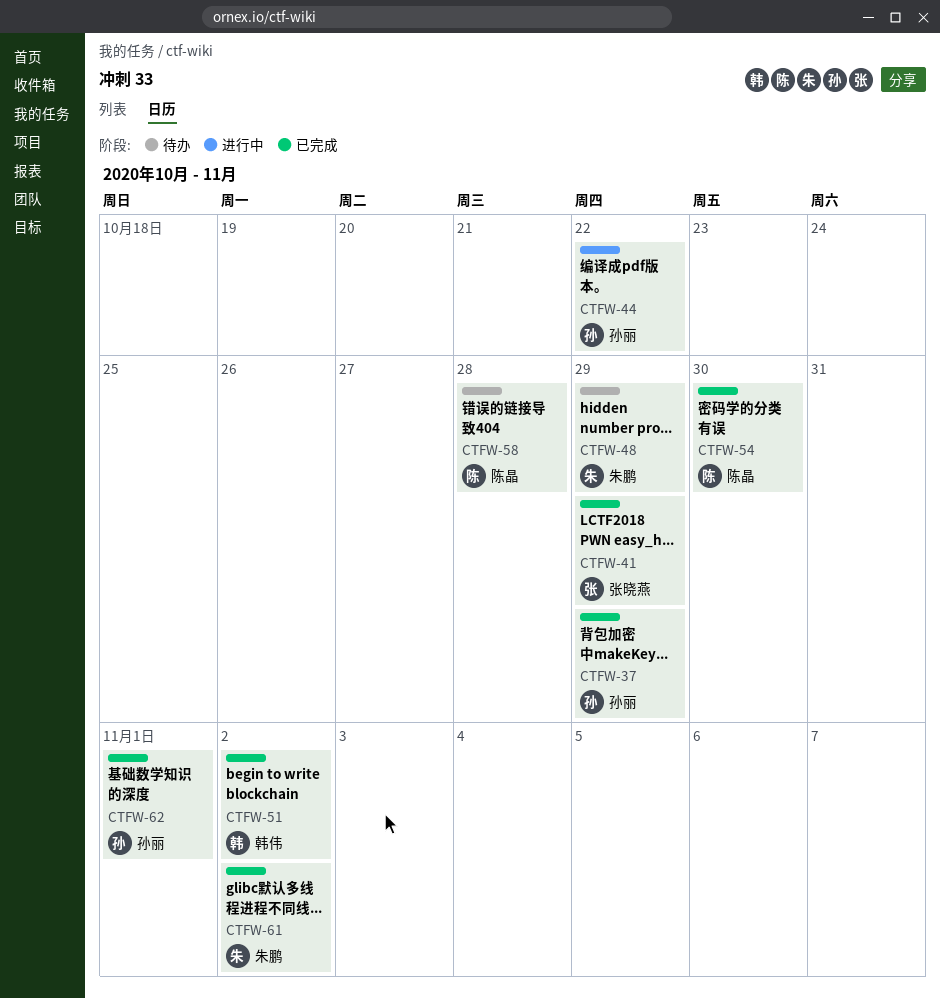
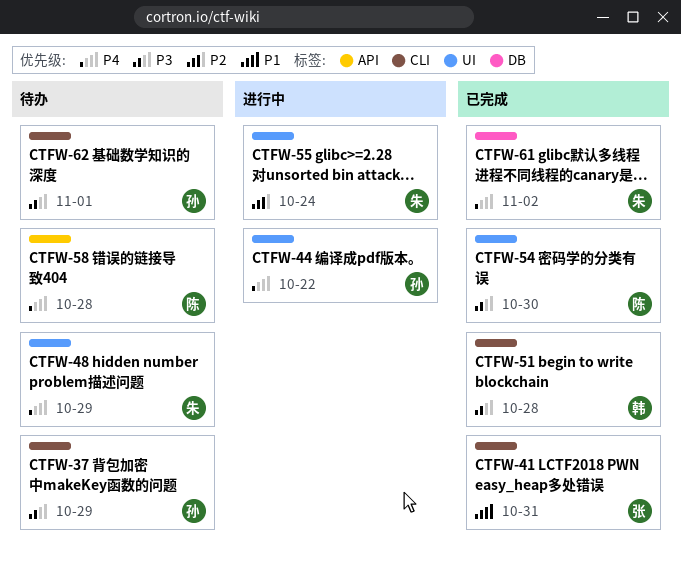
CTFW-37, status: 已完成 -> 待办
CTFW-41, due: Oct 29 -> Oct 31
CTFW-51, due: Nov 2 -> Oct 28
CTFW-55: none -> present
CTFW-62, status: 已完成 -> 待办

